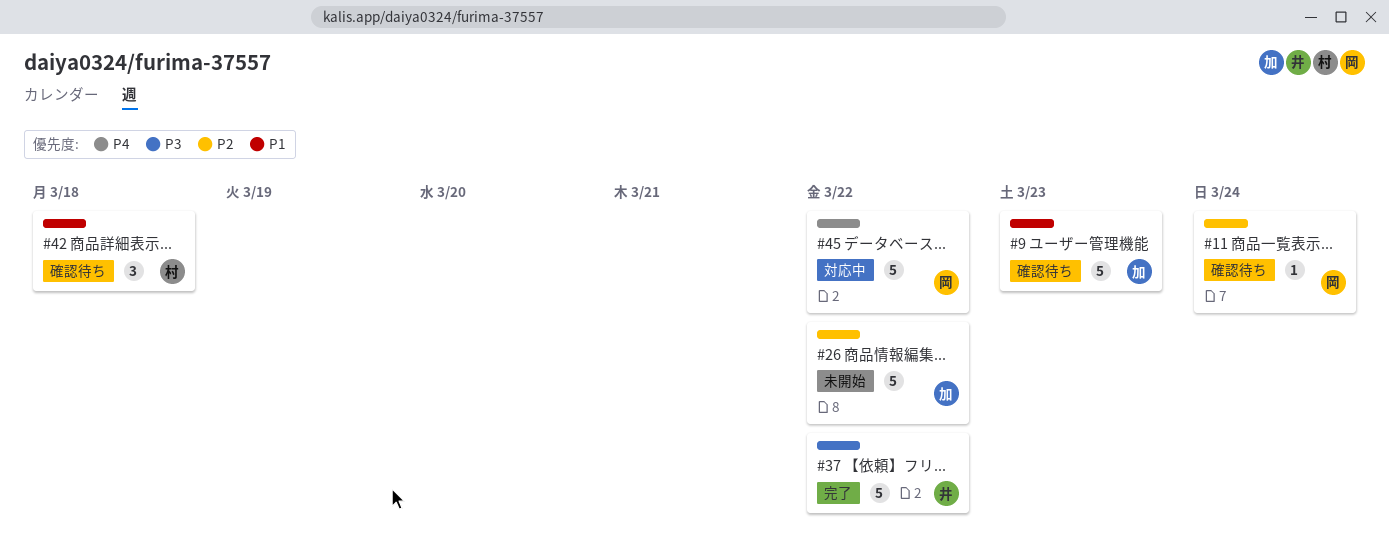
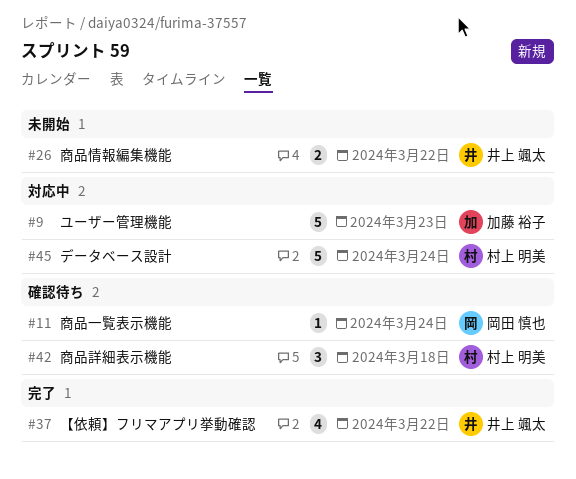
#9, status: 確認待ち -> 対応中
#26, owner: 加藤 裕子 -> 井上 颯太
#26, estimate: 5 -> 2
#37, estimate: 5 -> 4
#45, owner: 岡田 慎也 -> 村上 明美
#45, due: Mar 22 -> Mar 24

